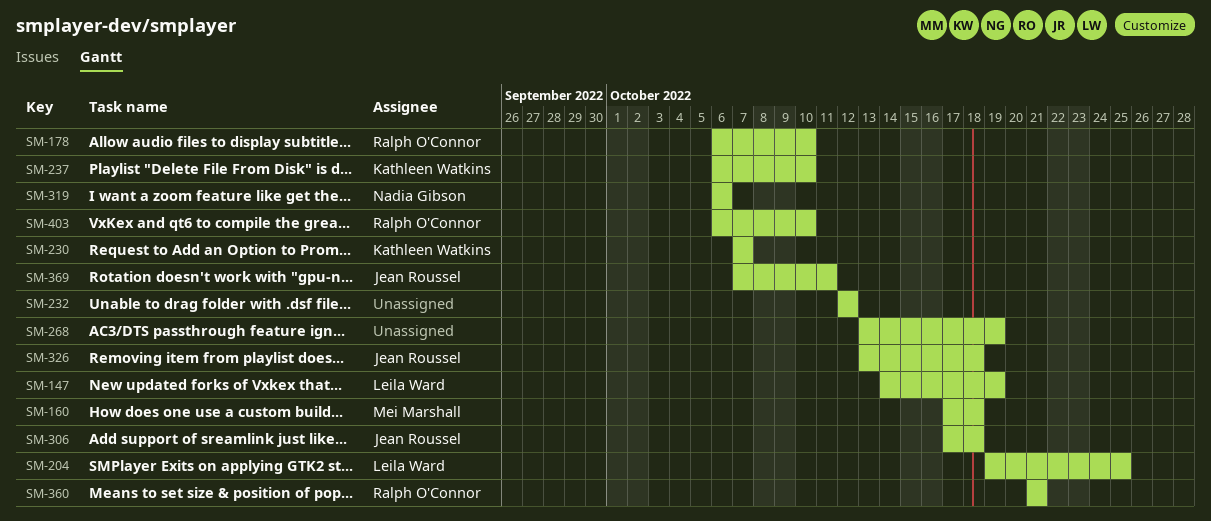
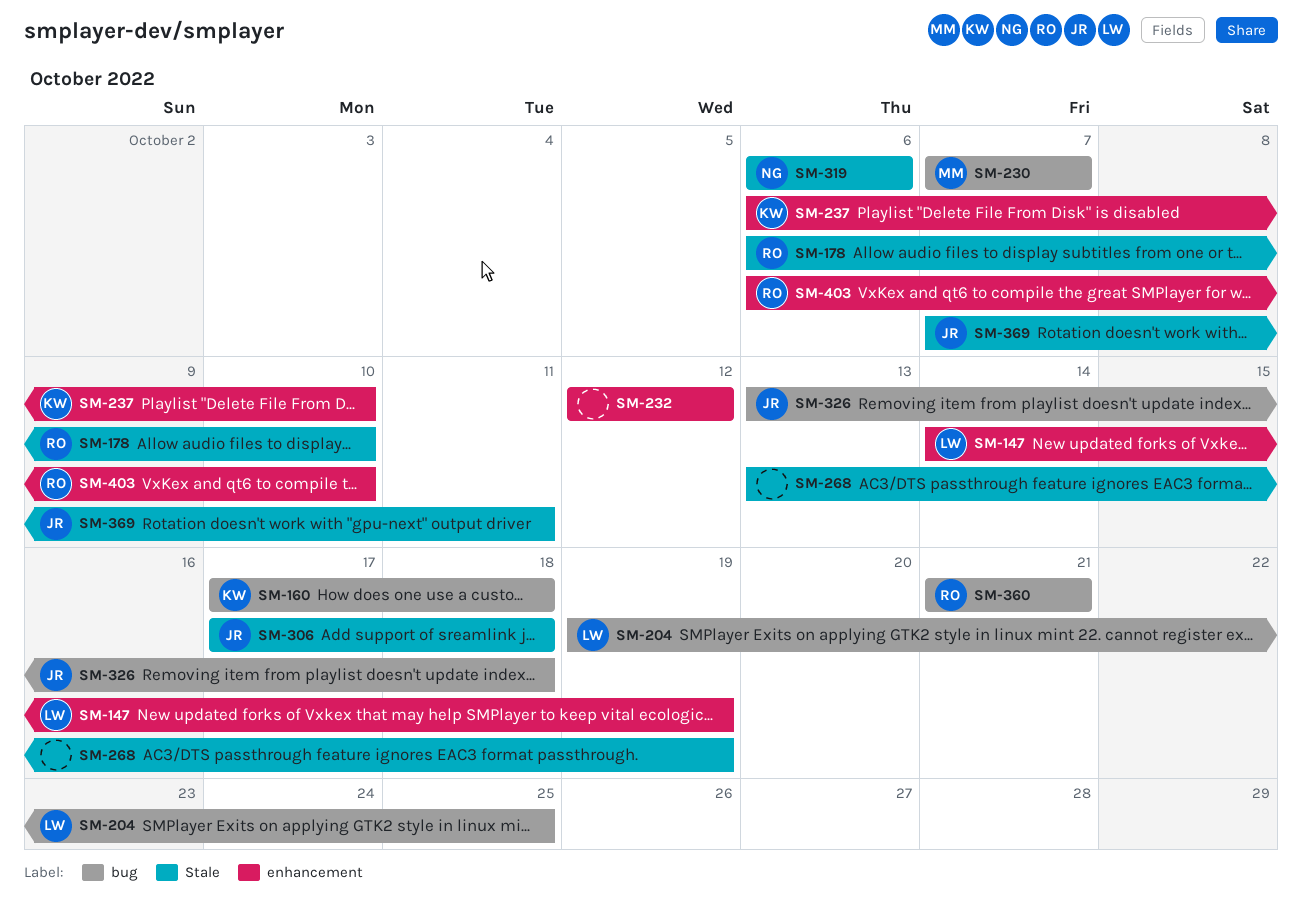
SM-160, owner: Mei Marshall -> Kathleen Watkins
SM-230, owner: Kathleen Watkins -> Mei Marshall

